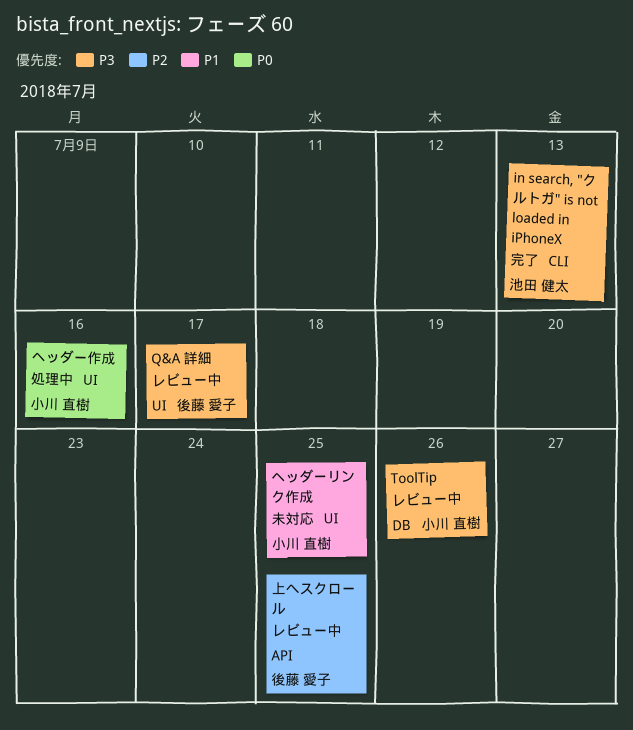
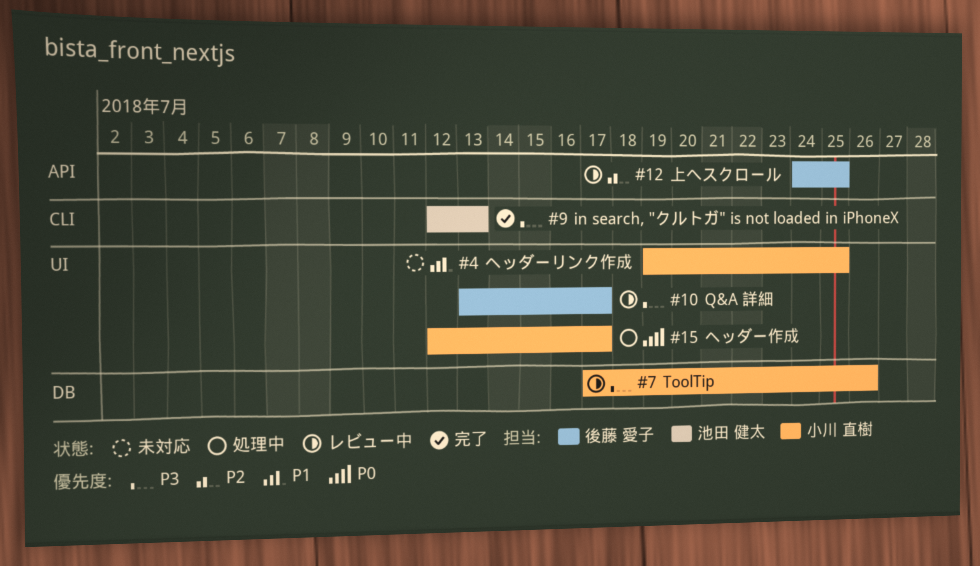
ヘッダー作成, due: Jul 16 -> Jul 17

